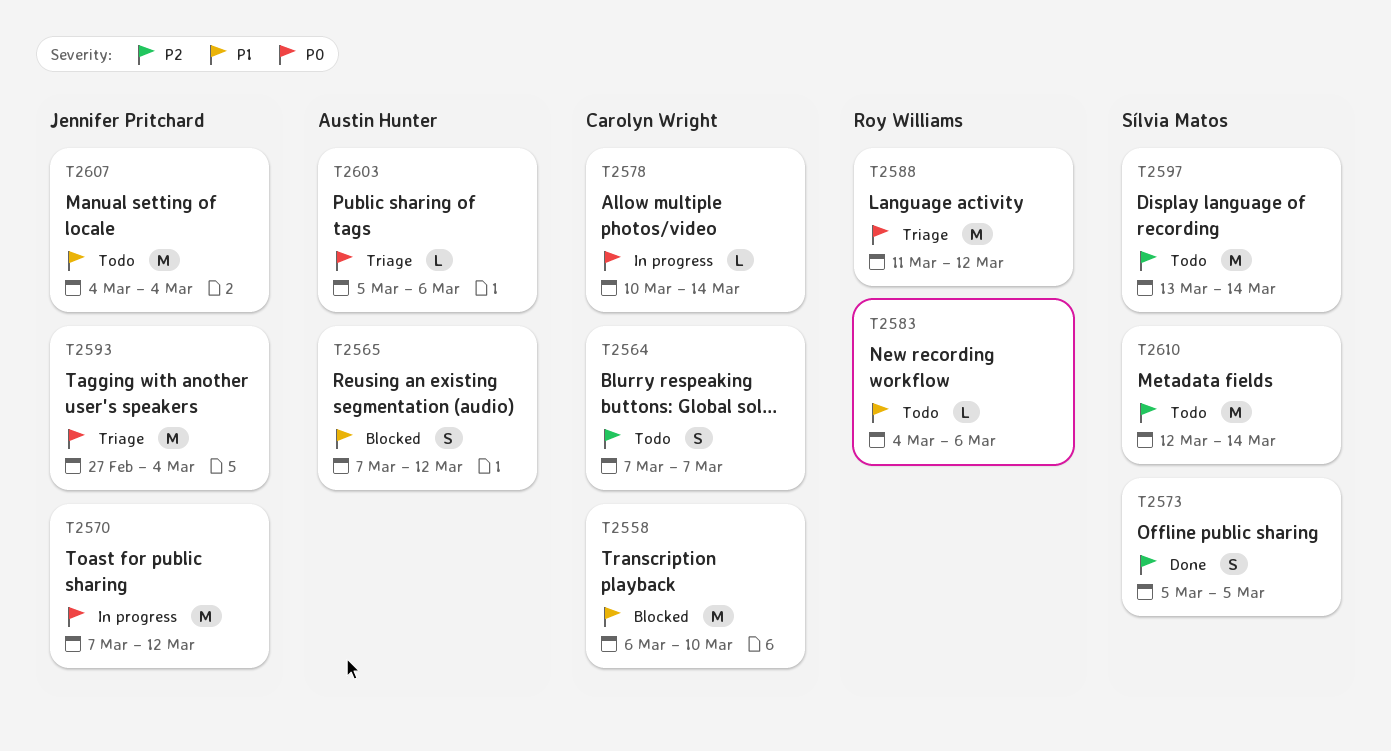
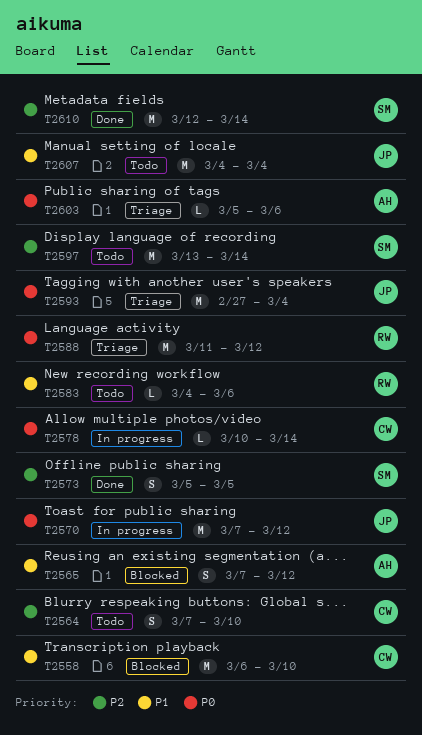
T2564, due: Mar 7 -> Mar 10
T2610, status: Todo -> Done

